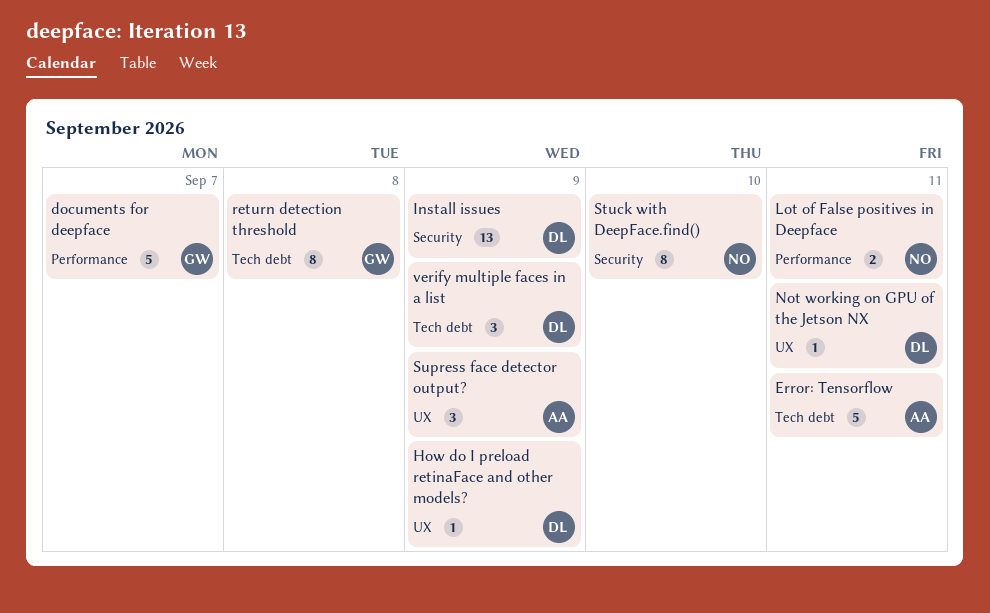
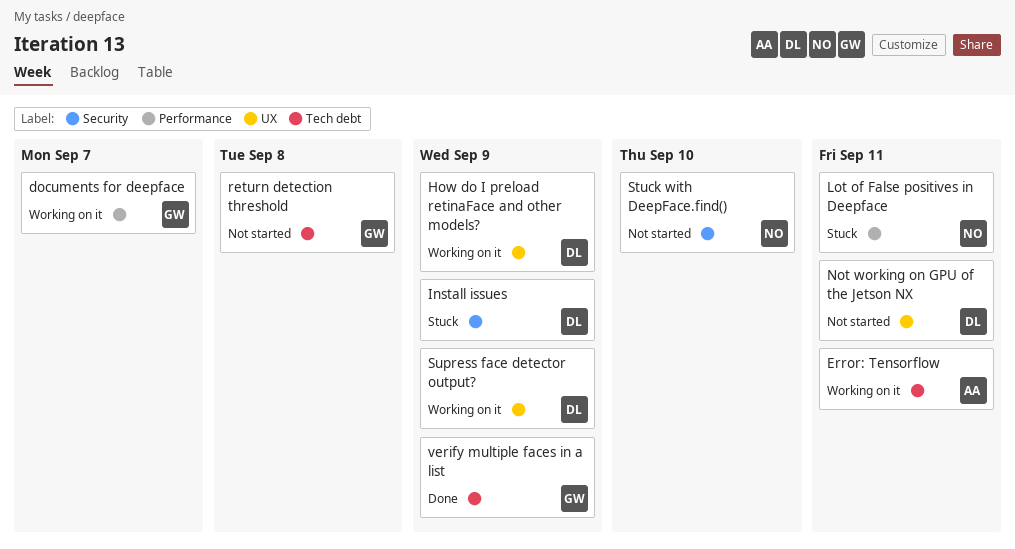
Supress face detector output?, owner: AA -> DL
verify multiple faces in a list, owner: DL -> GW

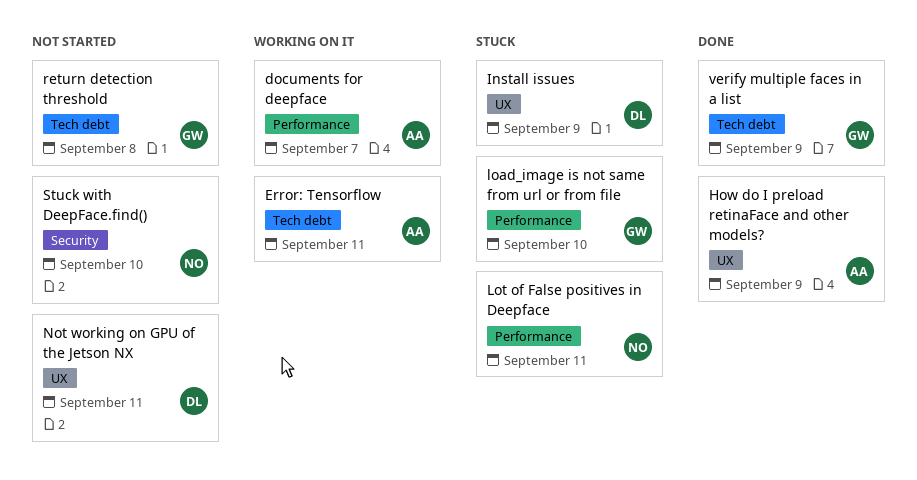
documents for deepface, owner: GW -> AA
How do I preload retinaFace and other models?, status: Working on it -> Done
How do I preload retinaFace and other models?, owner: DL -> AA
Install issues, label: Security -> UX
load_image is not same from url or from file: none -> present
Supress face detector output?: present -> none

